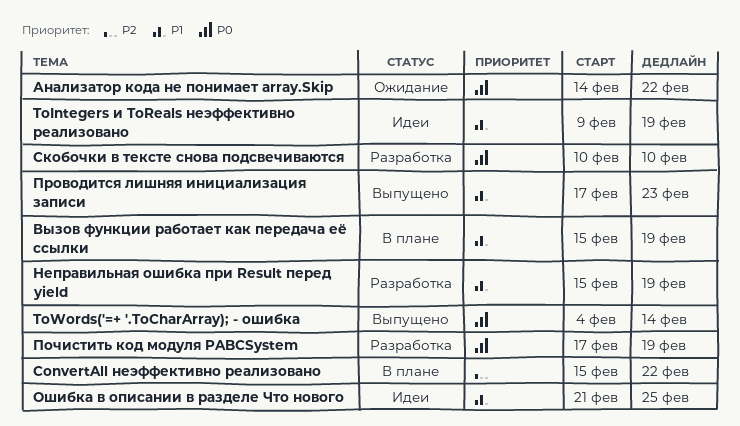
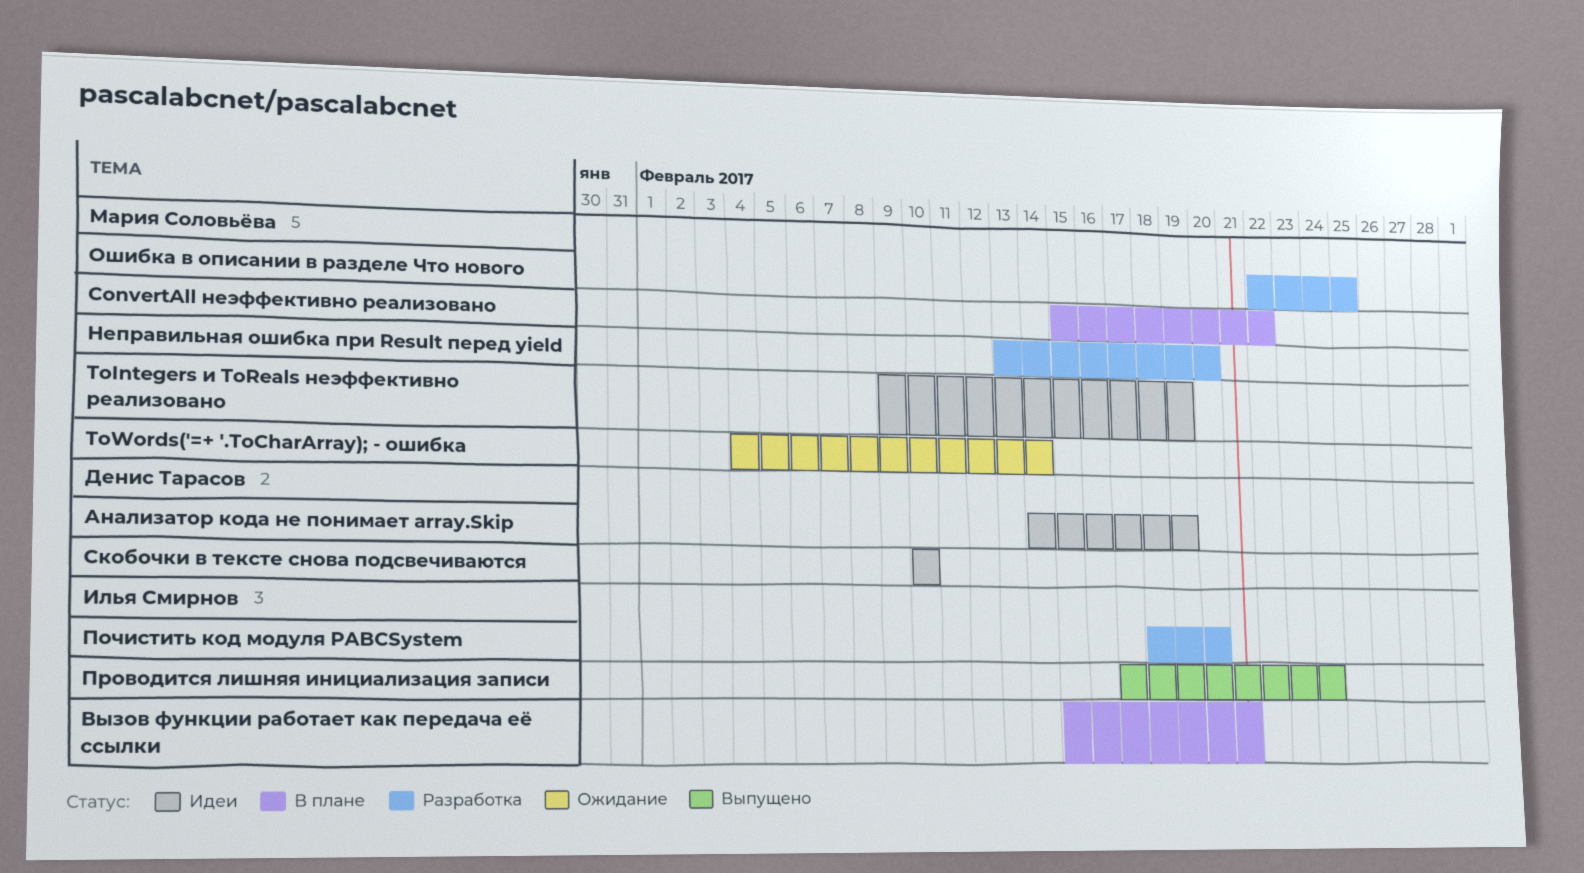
ToWords('=+ '.ToCharArray); - ошибка, status: Выпущено -> Ожидание
Анализатор кода не понимает array.Skip, status: Ожидание -> Идеи
Анализатор кода не понимает array.Skip, due: Feb 22 -> Feb 19
Вызов функции работает как передача её ссылки, due: Feb 19 -> Feb 21
Неправильная ошибка при Result перед yield, start: Feb 15 -> Feb 13
Неправильная ошибка при Result перед yield, due: Feb 19 -> Feb 20
Ошибка в описании в разделе Что нового, status: Идеи -> Разработка
Ошибка в описании в разделе Что нового, start: Feb 21 -> Feb 22
Почистить код модуля PABCSystem, start: Feb 17 -> Feb 18
Почистить код модуля PABCSystem, due: Feb 19 -> Feb 20
Проводится лишняя инициализация записи, due: Feb 23 -> Feb 24
Скобочки в тексте снова подсвечиваются, status: Разработка -> Идеи

